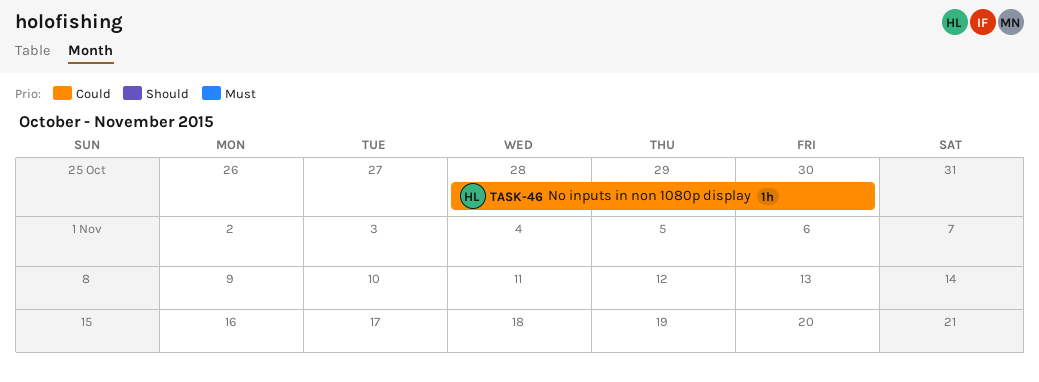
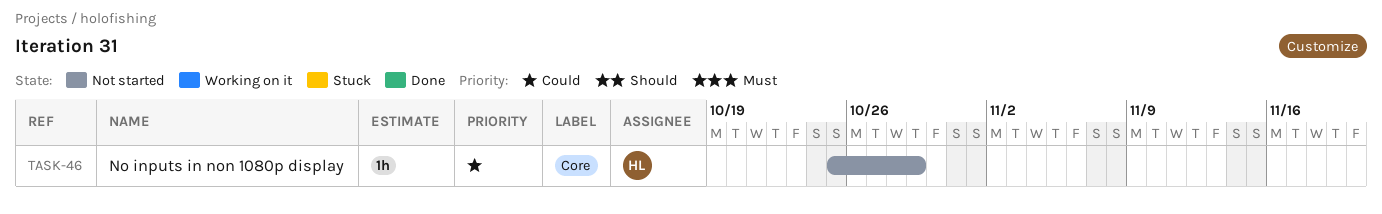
TASK-46, start: Oct 28 -> Oct 25
TASK-46, due: Oct 30 -> Oct 29

